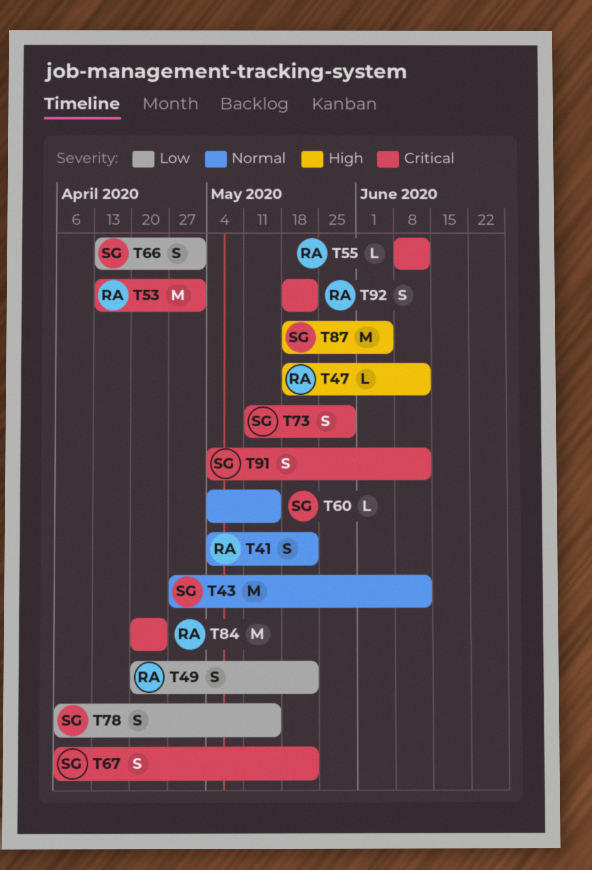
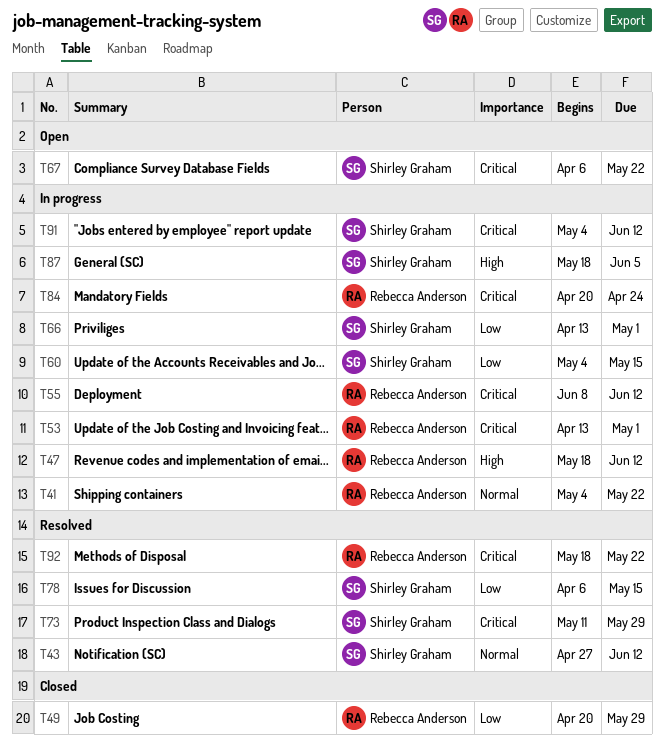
T49, due: May 22 -> May 29
T60, priority: Normal -> Low

